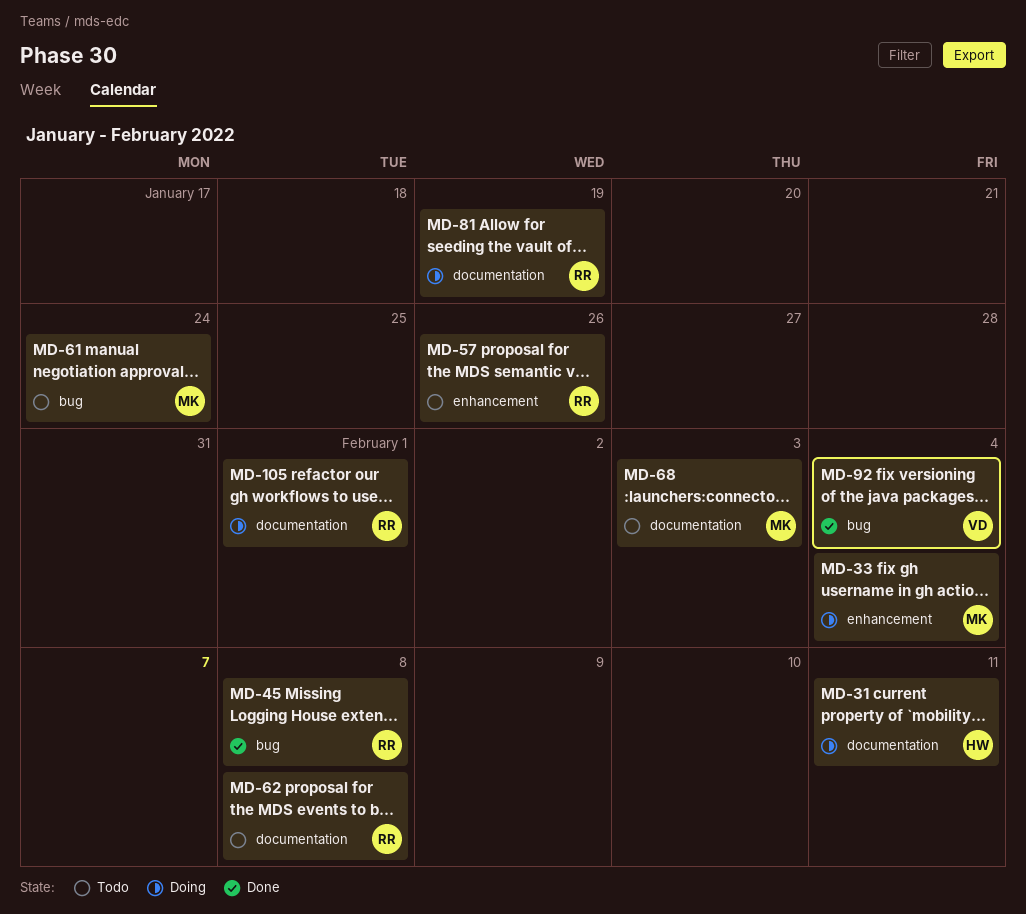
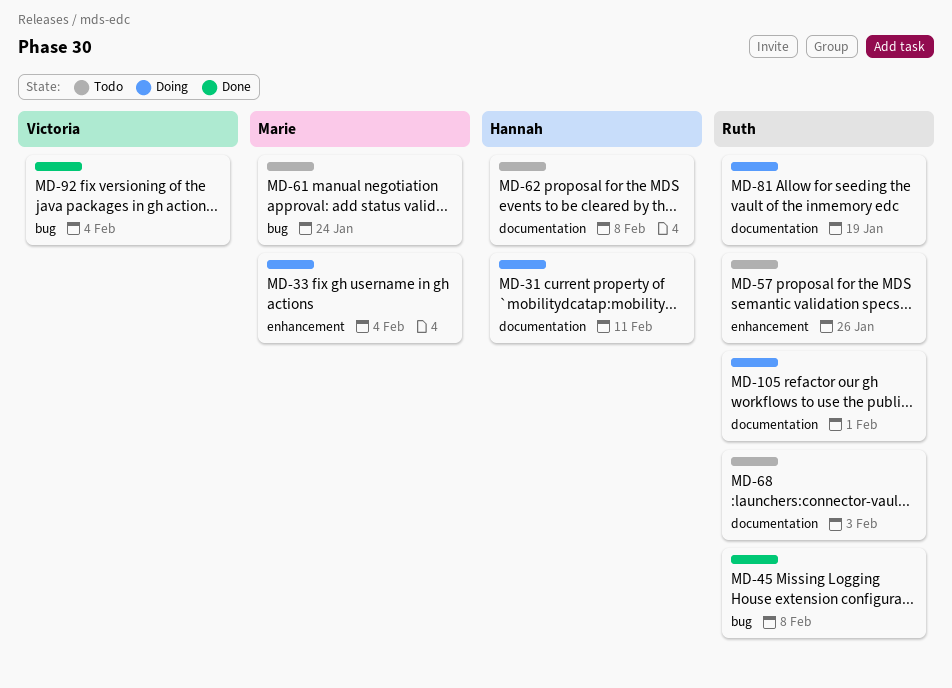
MD-62, owner: Ruth -> Hannah
MD-68, owner: Marie -> Ruth

